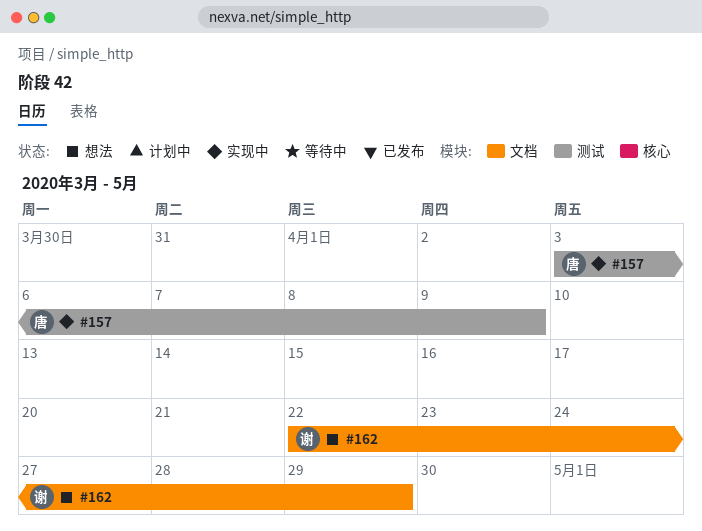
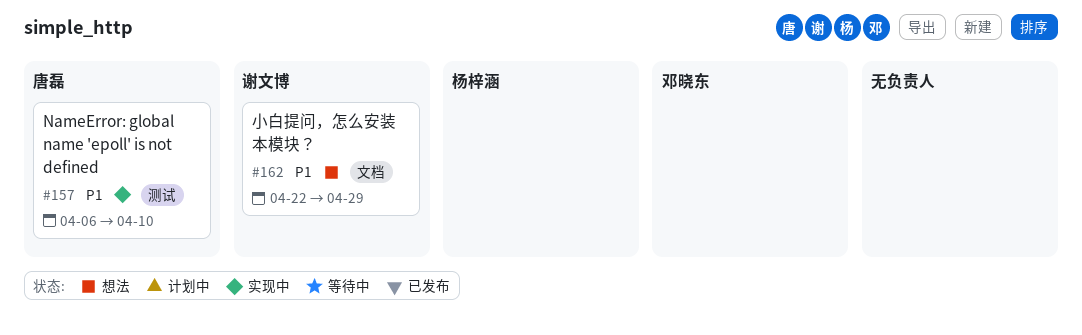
#157, start: Apr 3 -> Apr 6
#157, due: Apr 9 -> Apr 10

